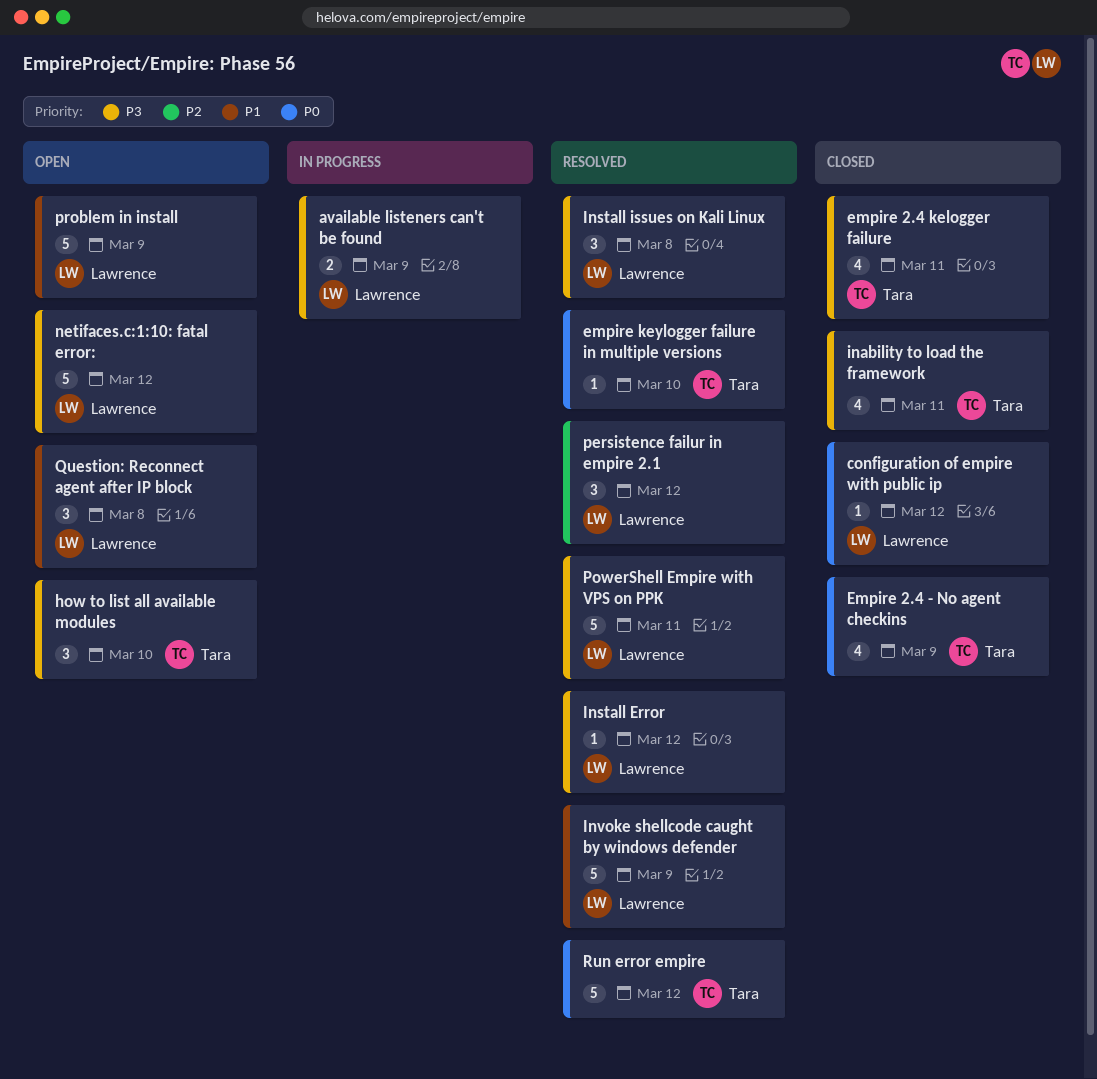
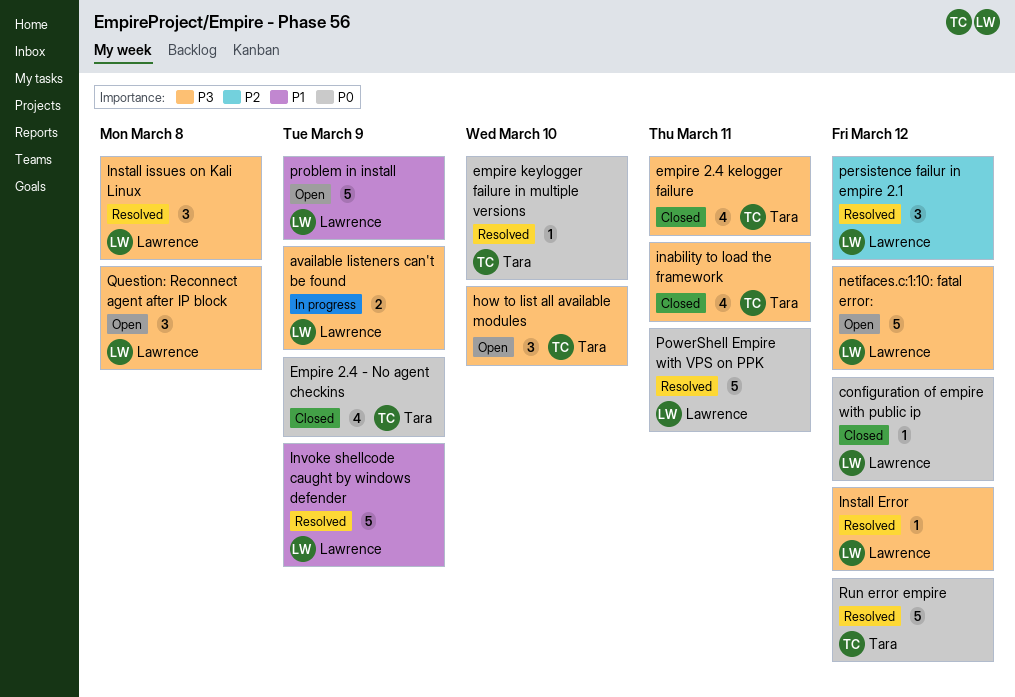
PowerShell Empire with VPS on PPK, priority: P3 -> P0
Question: Reconnect agent after IP block, priority: P1 -> P3

